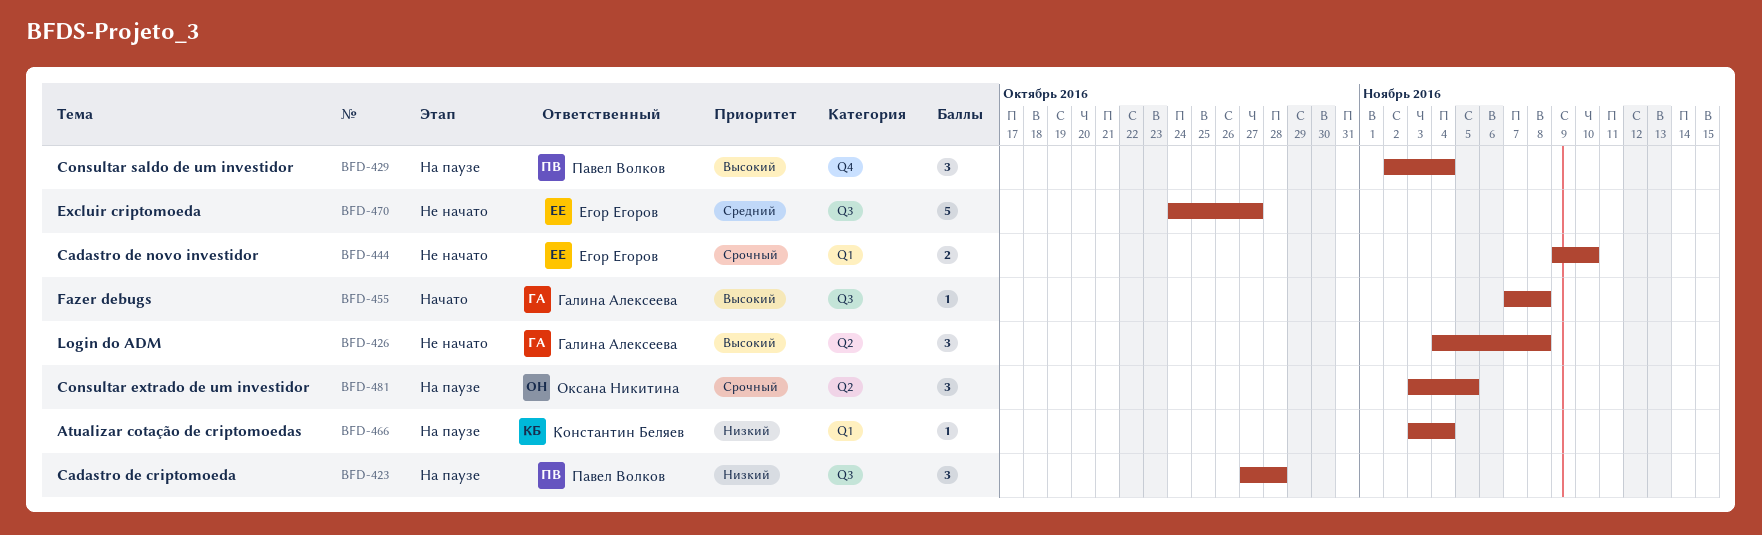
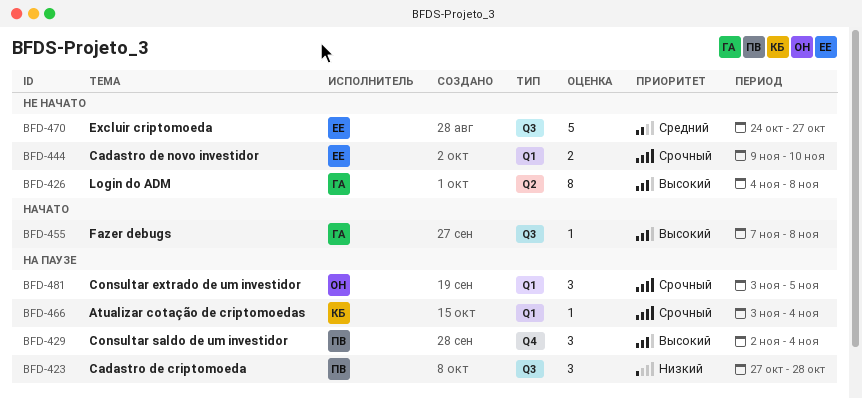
BFD-426, estimate: 3 -> 8
BFD-466, priority: Низкий -> Срочный
BFD-481, label: Q2 -> Q1

